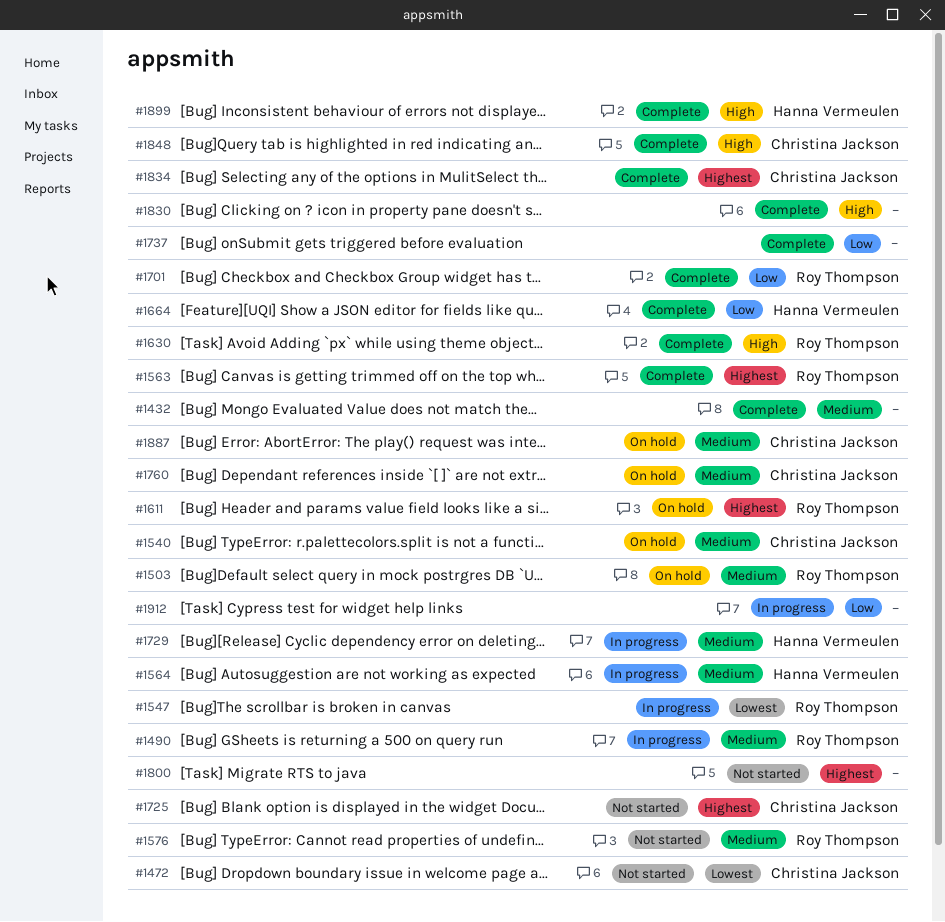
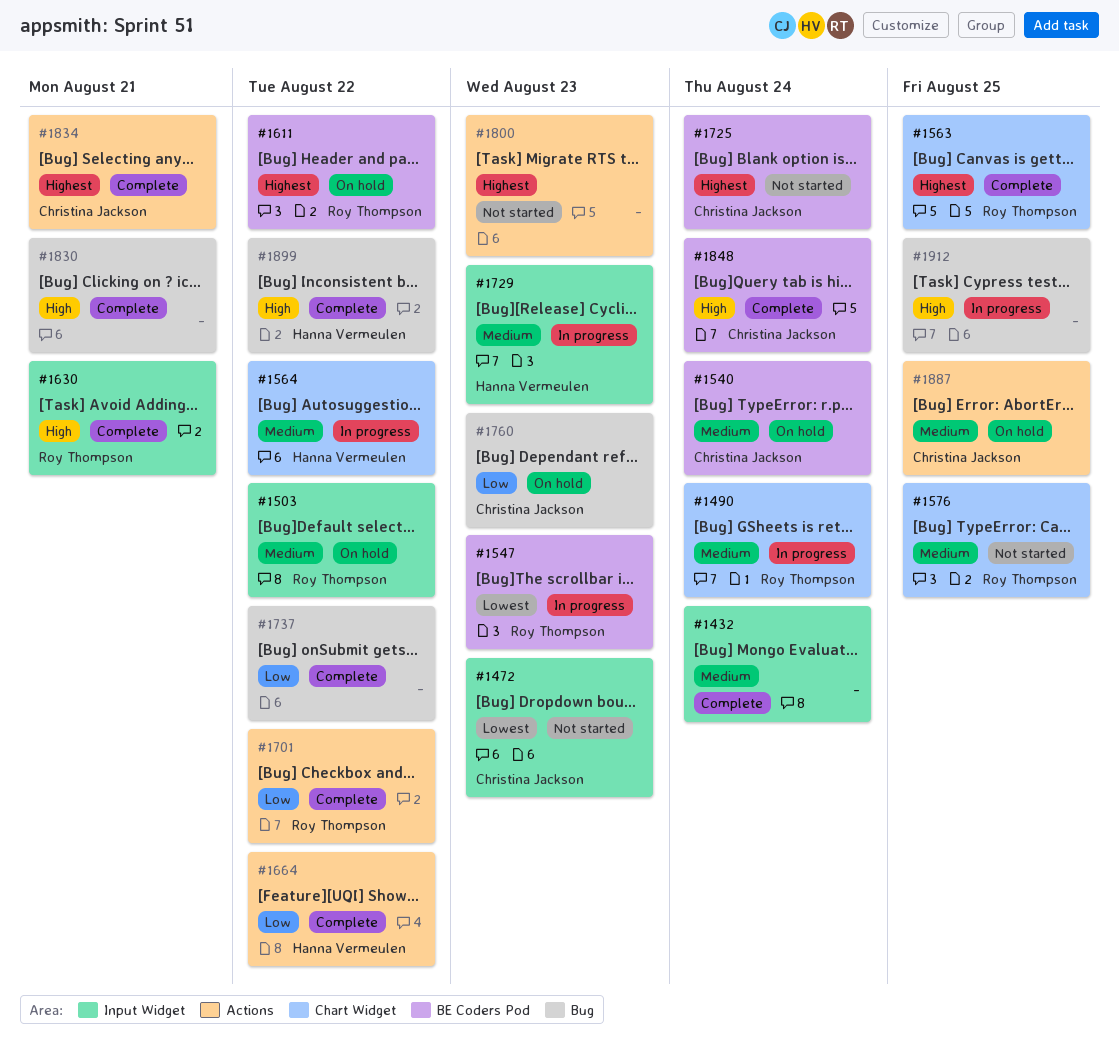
#1760, priority: Medium -> Low
#1912, priority: Low -> High

